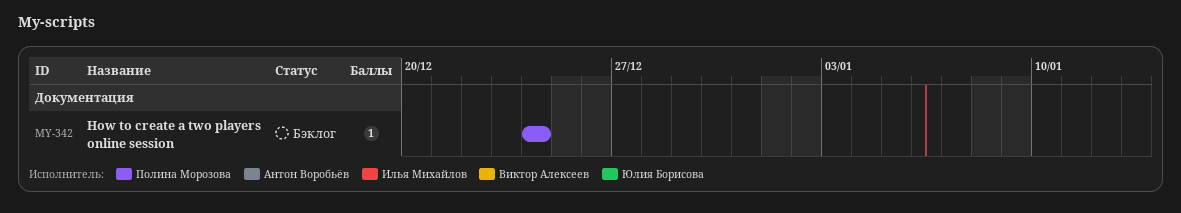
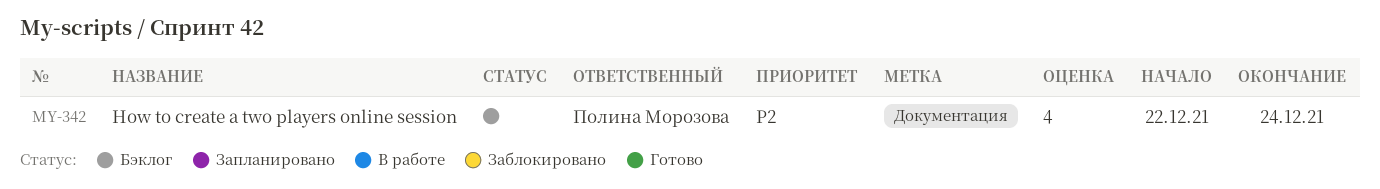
MY-342, estimate: 1 -> 4
MY-342, start: Dec 24 -> Dec 22

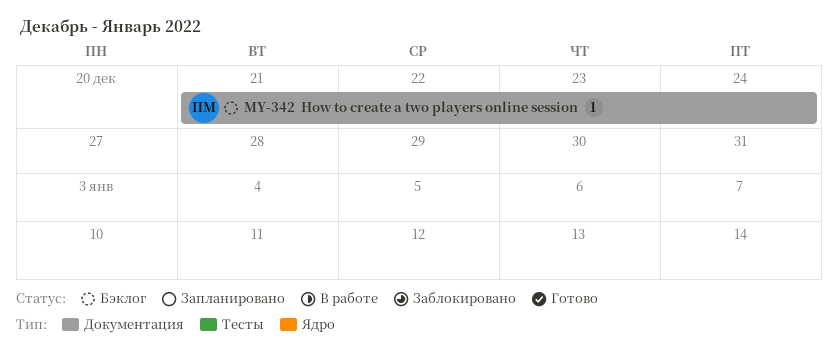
MY-342, estimate: 4 -> 1
MY-342, start: Dec 22 -> Dec 21

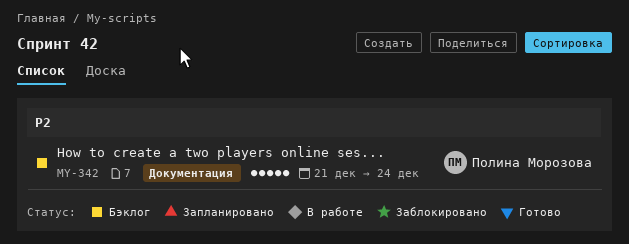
MY-342, estimate: 1 -> 5

